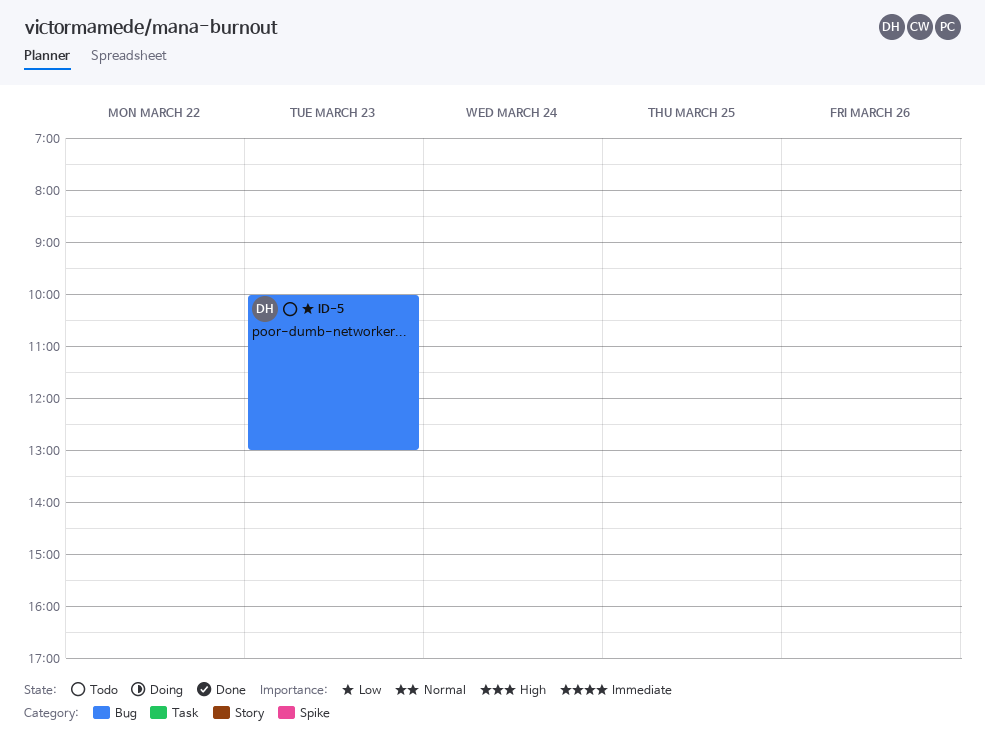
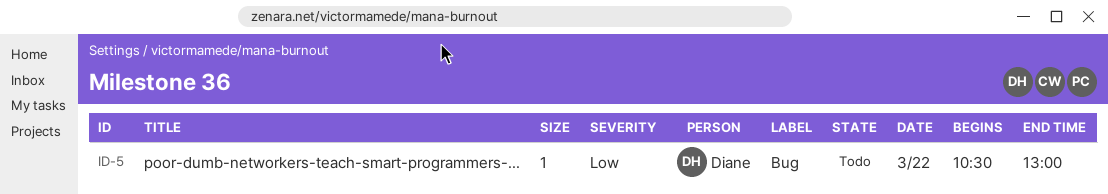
ID-5, day: Mar 23 -> Mar 22
ID-5, begins: 10:00 -> 10:30

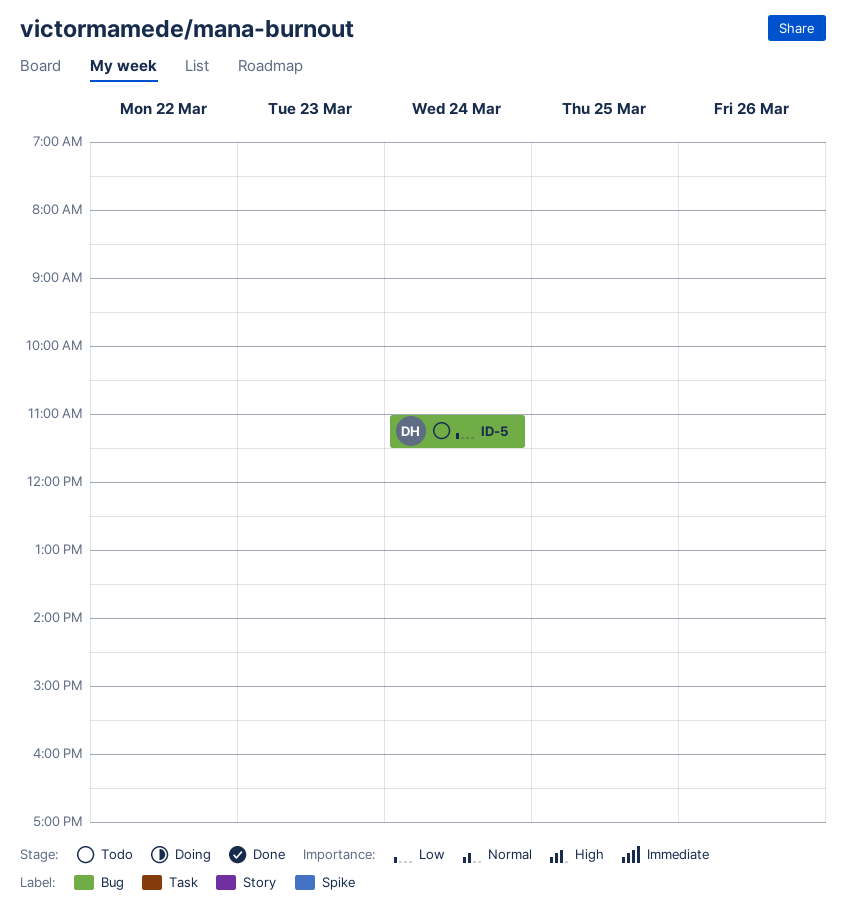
ID-5, day: Mar 22 -> Mar 24
ID-5, begins: 10:30 -> 11:00
ID-5, ends: 13:00 -> 11:30

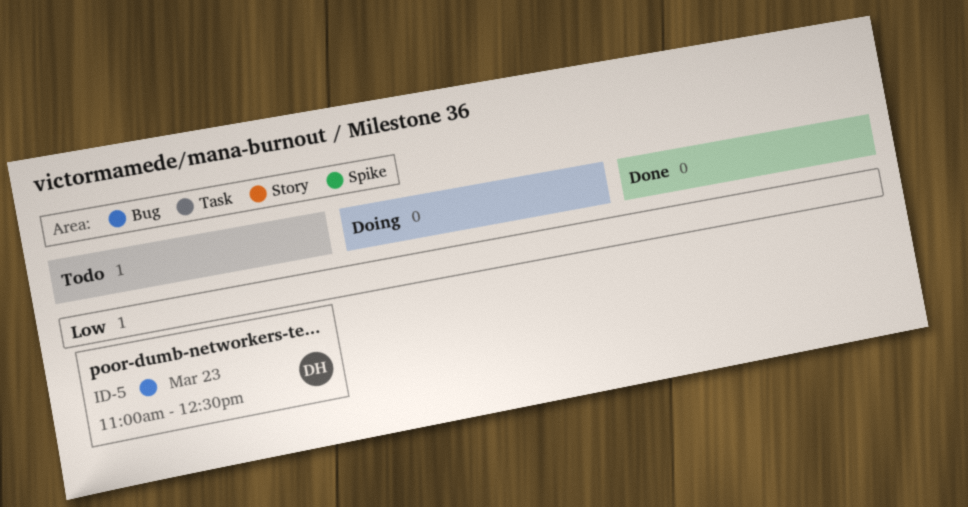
ID-5, day: Mar 24 -> Mar 23
ID-5, ends: 11:30 -> 12:30

